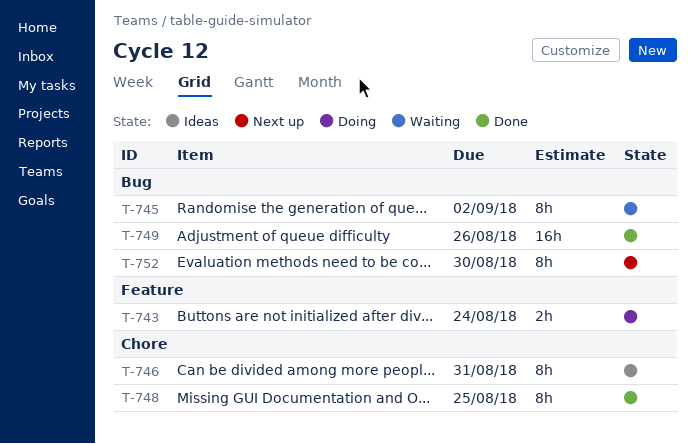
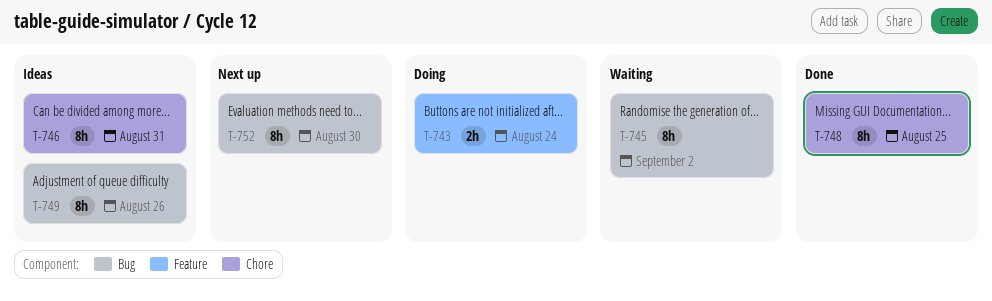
T-749, status: Done -> Ideas
T-749, estimate: 16h -> 8h

